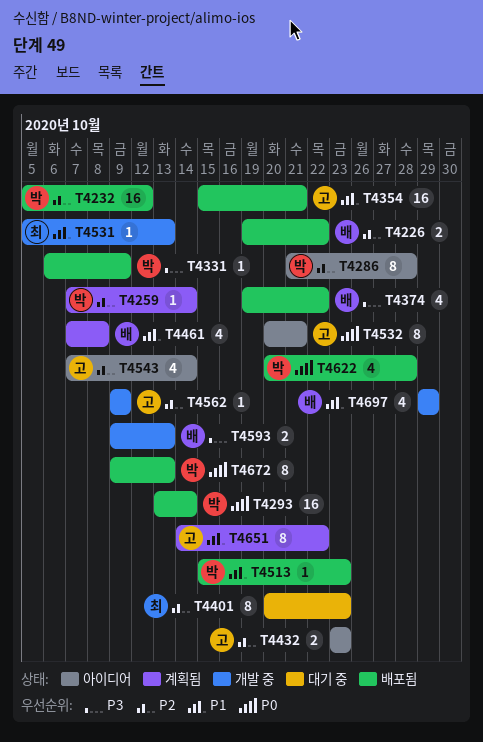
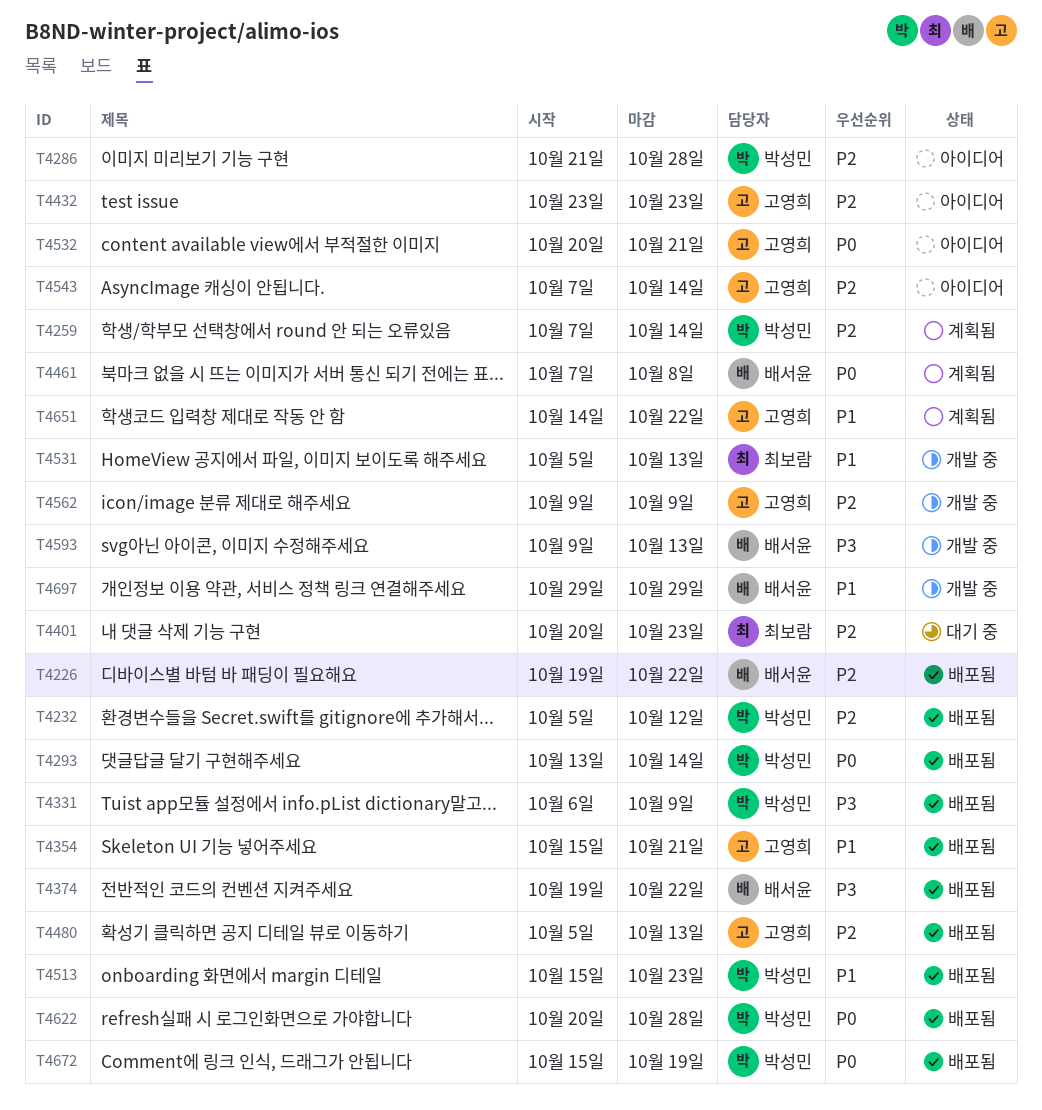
T4461, priority: P1 -> P0
T4480: none -> present
T4672, start: Oct 9 -> Oct 15
T4672, due: Oct 13 -> Oct 19

